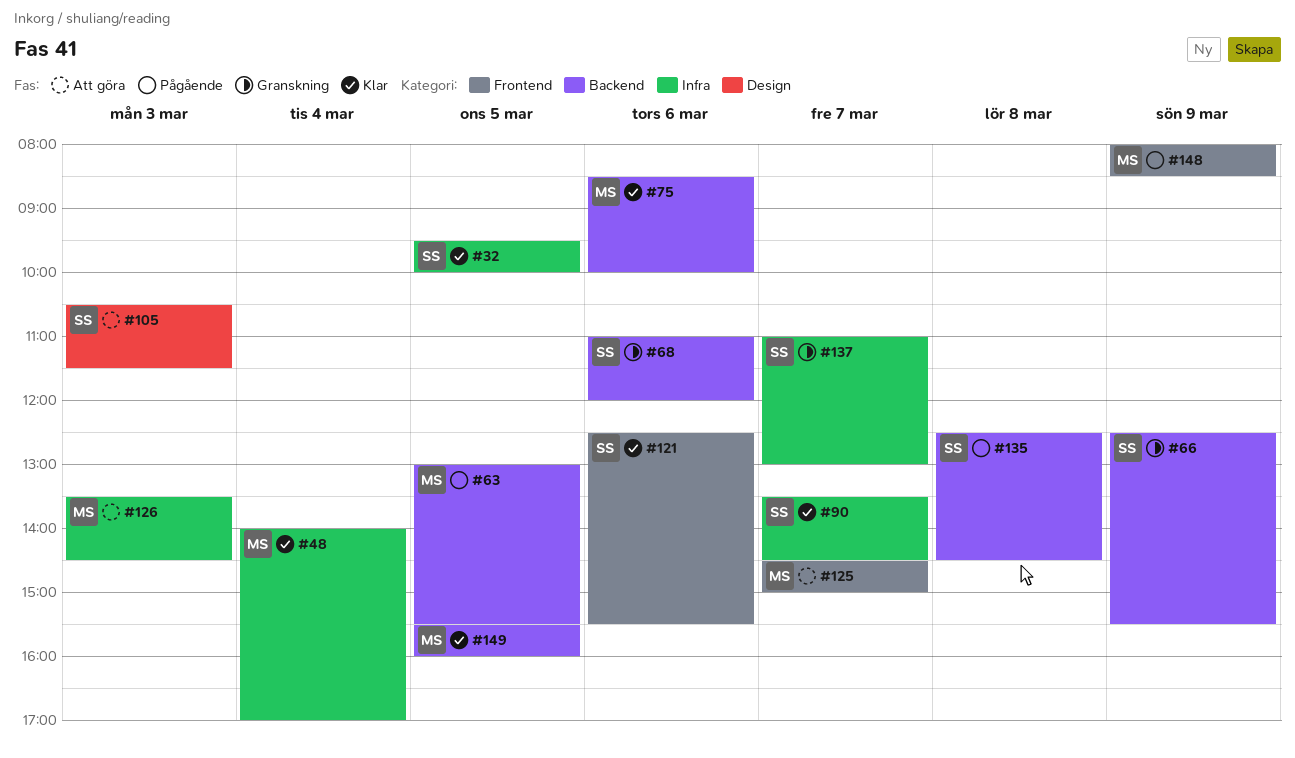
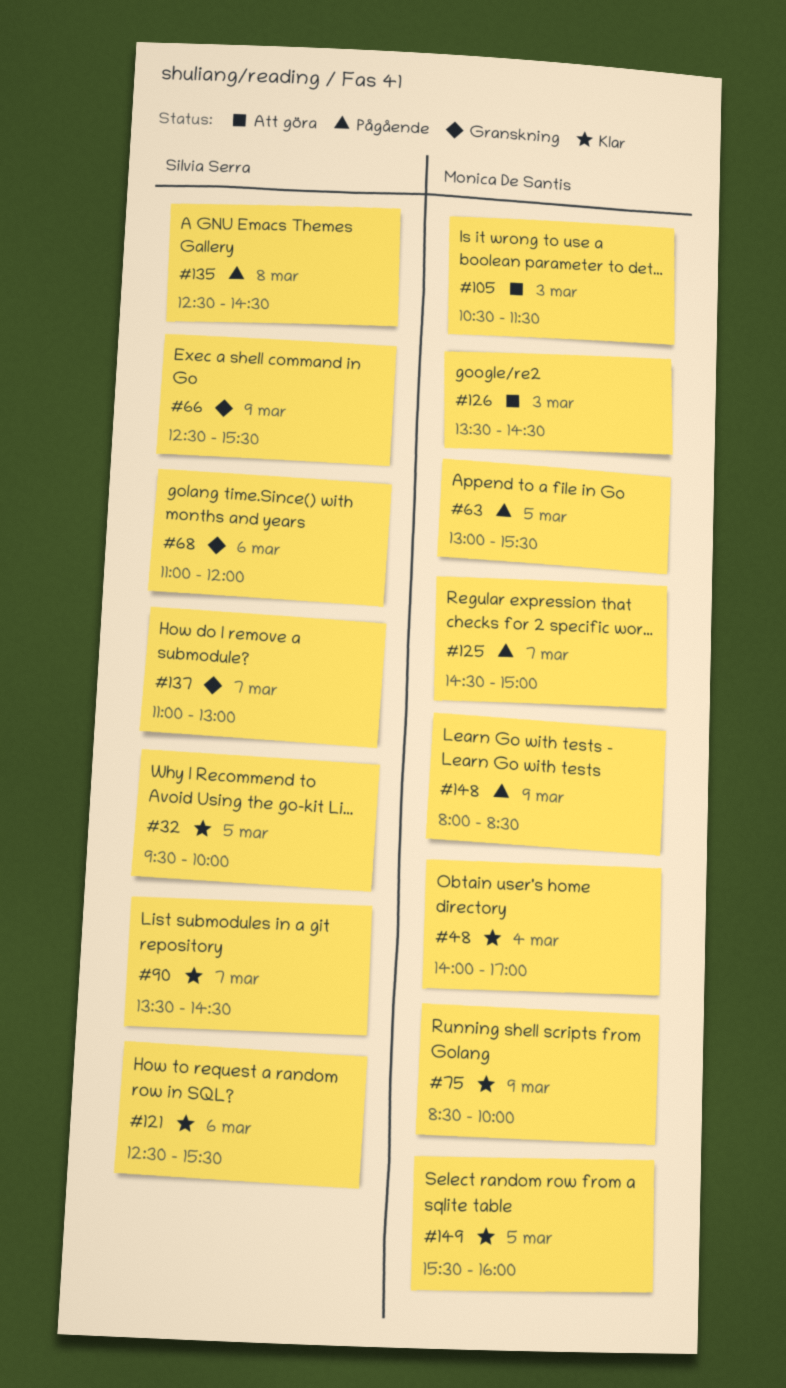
#75, day: Mar 6 -> Mar 9
#105, owner: Silvia Serra -> Monica De Santis
#125, status: Att göra -> Pågående

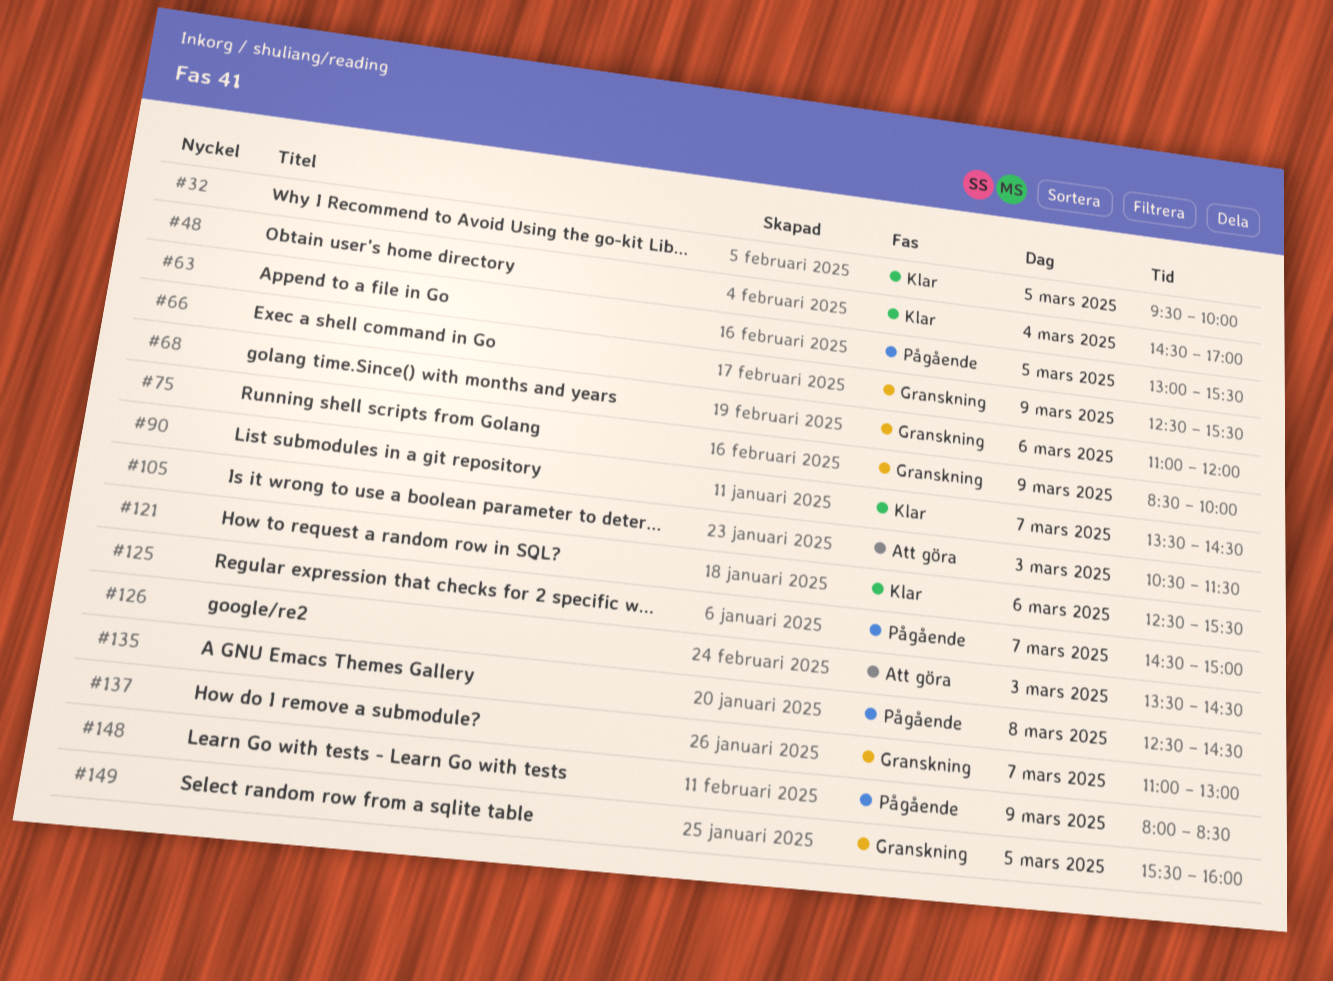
#48, begins: 14:00 -> 14:30
#75, status: Klar -> Granskning
#149, status: Klar -> Granskning

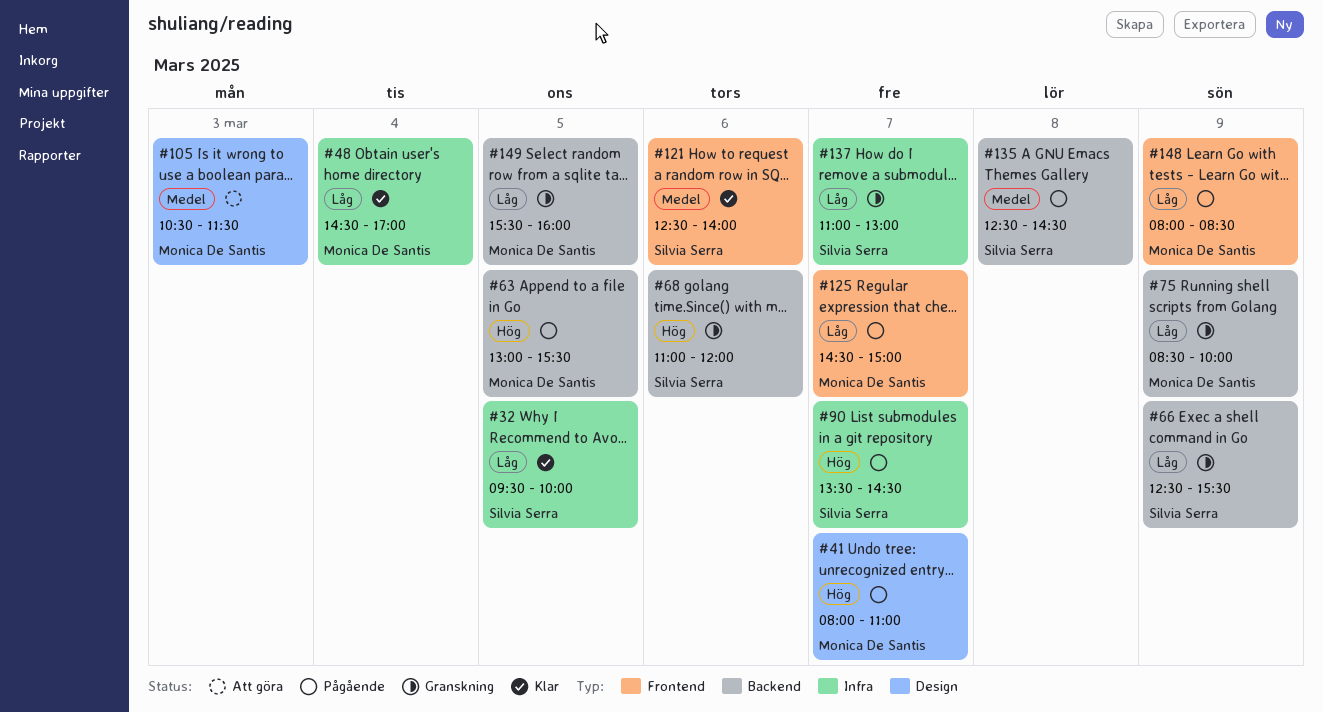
#41: none -> present
#90, status: Klar -> Pågående
#121, ends: 15:30 -> 14:00
#126: present -> none

